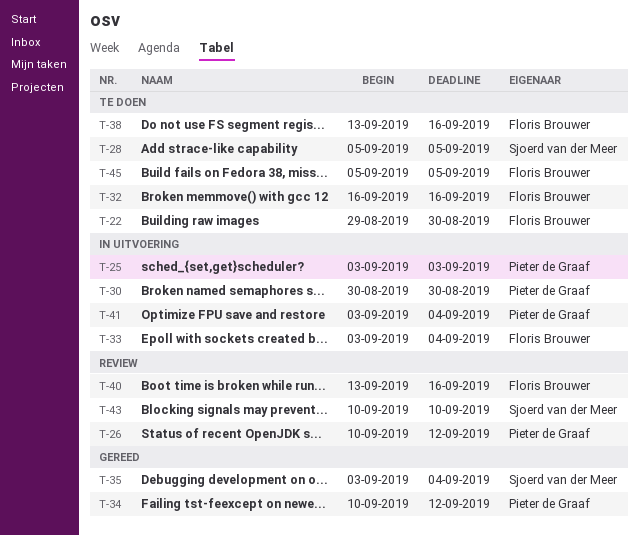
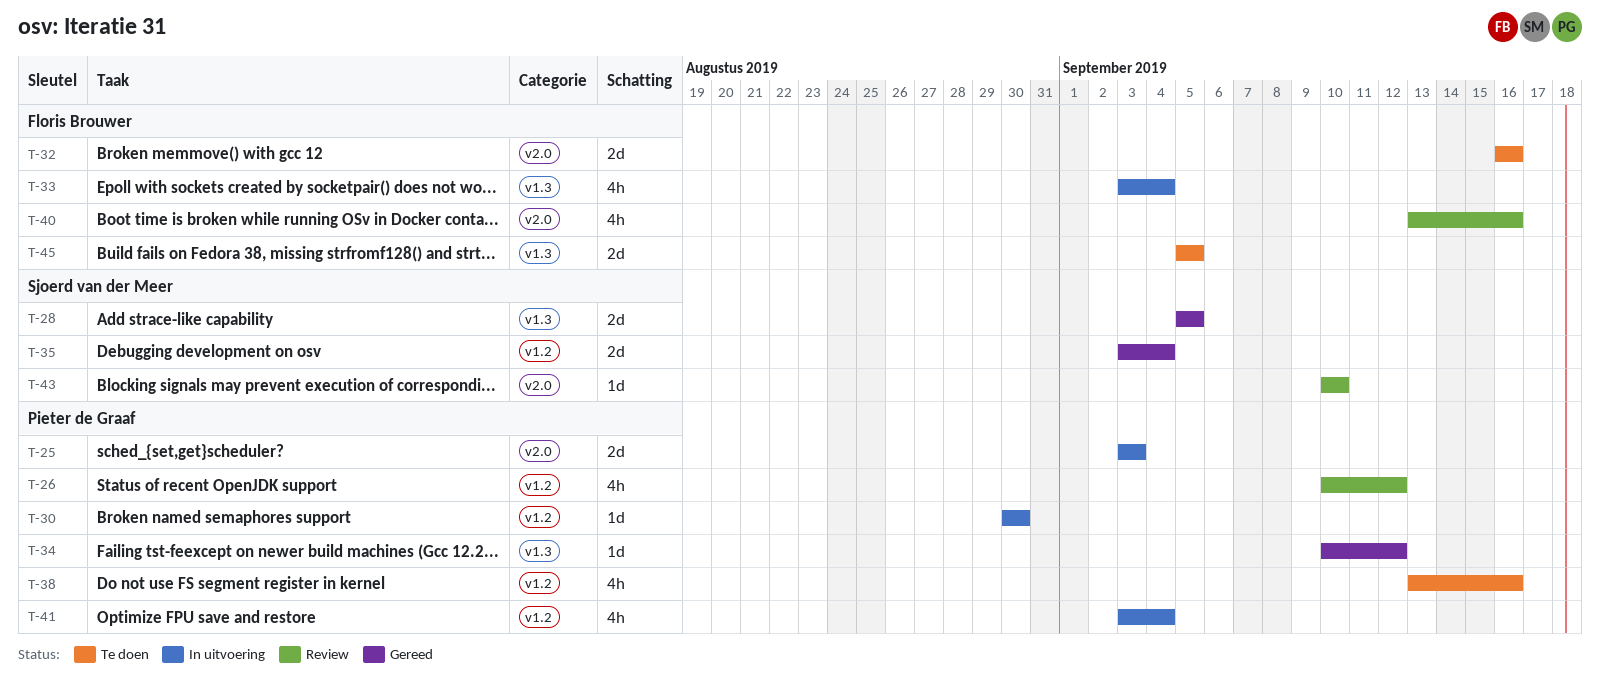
T-22: present -> none
T-28, status: Te doen -> Gereed
T-38, owner: Floris Brouwer -> Pieter de Graaf

